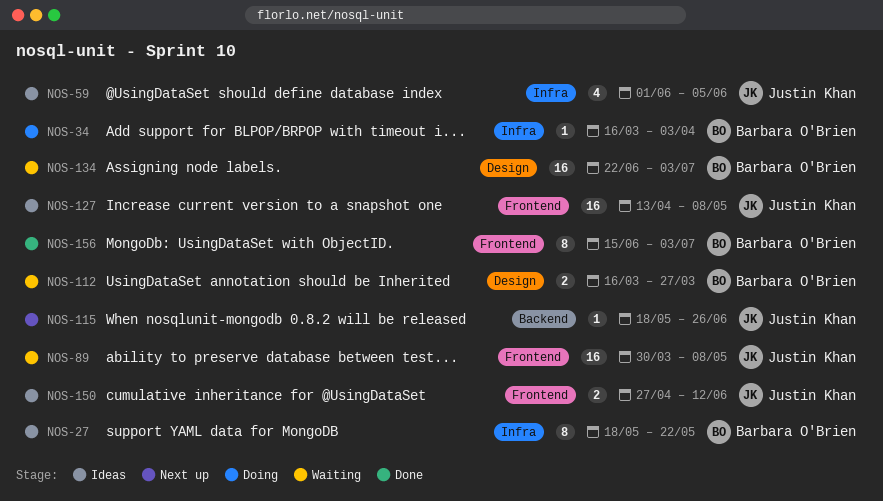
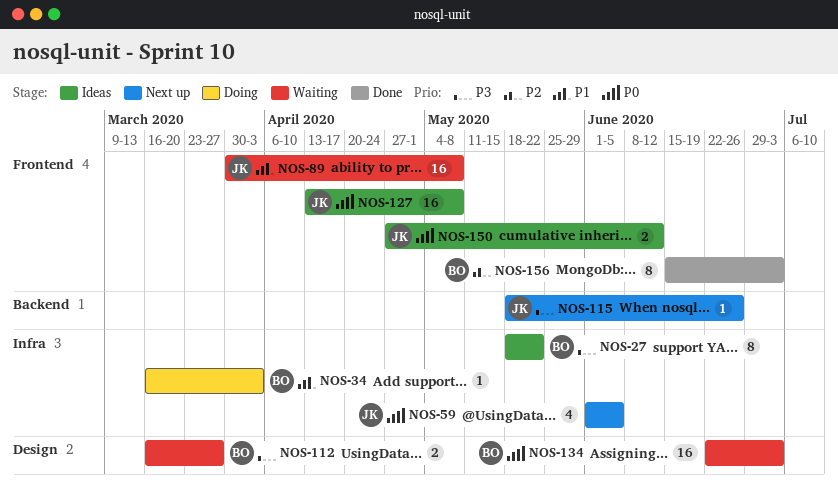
NOS-59, status: Ideas -> Next up

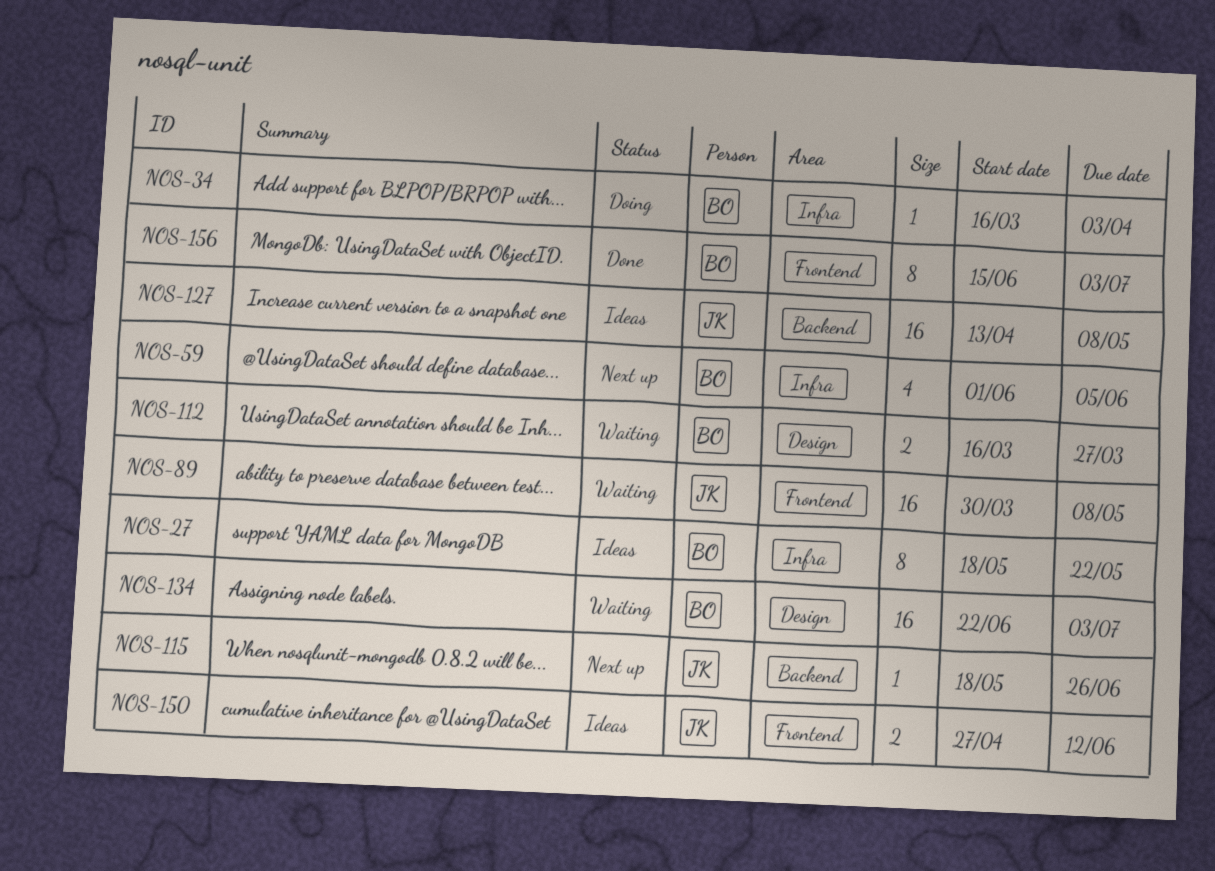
NOS-59, owner: JK -> BO
NOS-127, label: Frontend -> Backend

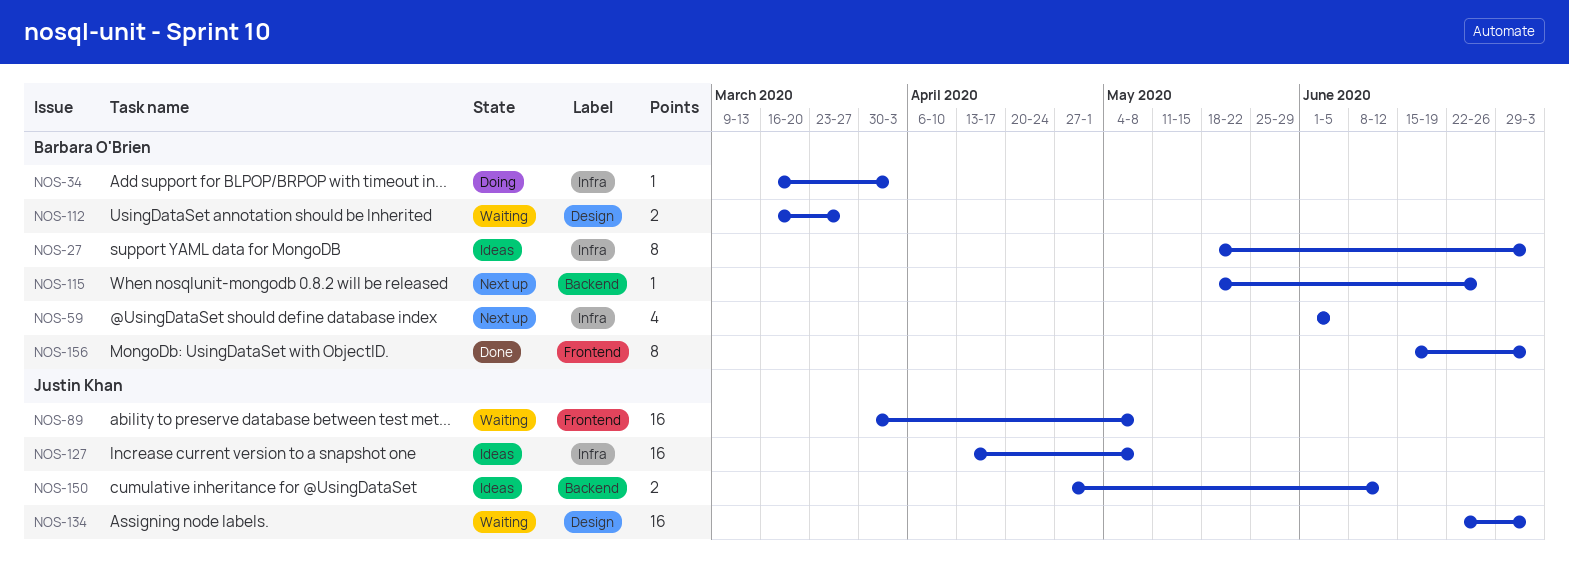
NOS-27, due: May 22 -> Jul 3
NOS-115, owner: Justin Khan -> Barbara O'Brien
NOS-127, label: Backend -> Infra
NOS-134, owner: Barbara O'Brien -> Justin Khan
NOS-150, label: Frontend -> Backend

